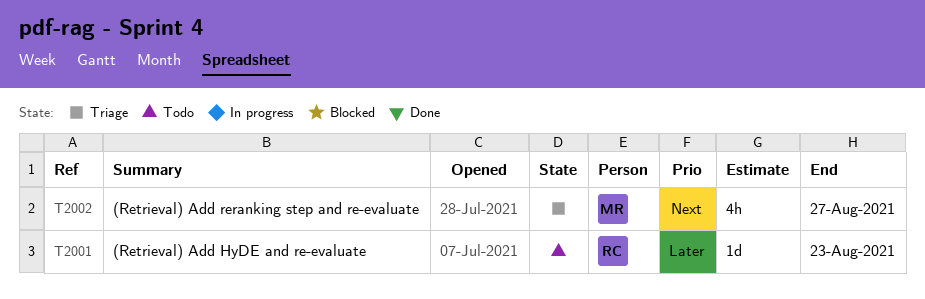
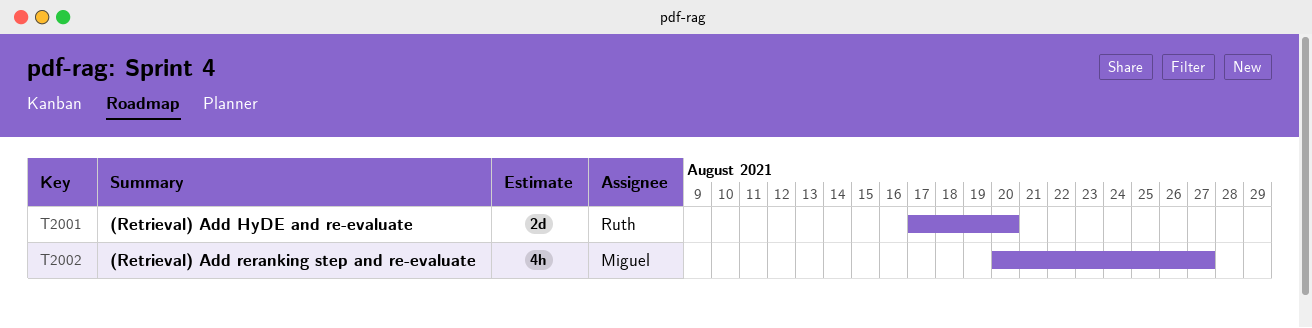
T2001, estimate: 1d -> 2d
T2001, due: Aug 23 -> Aug 20

